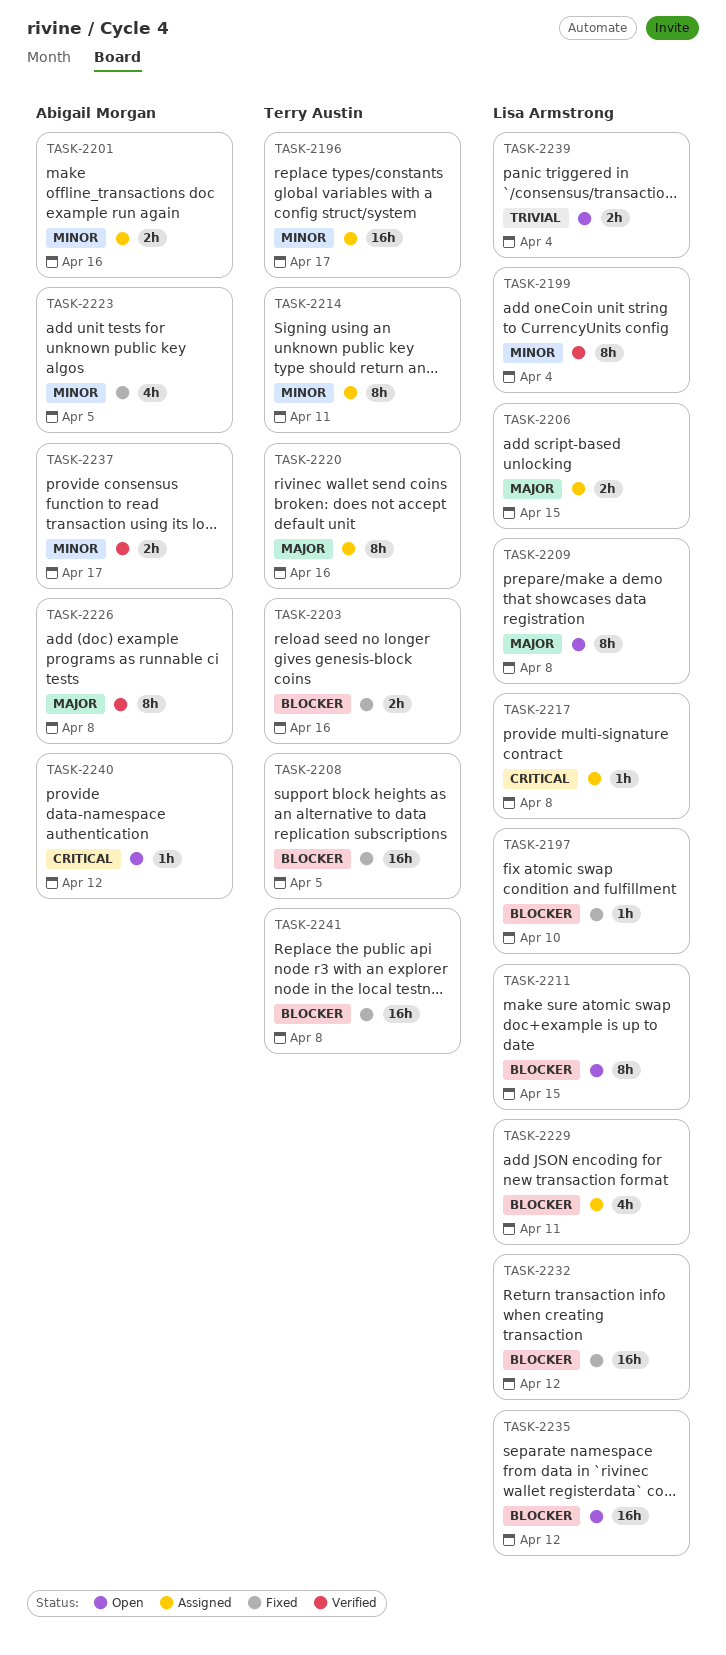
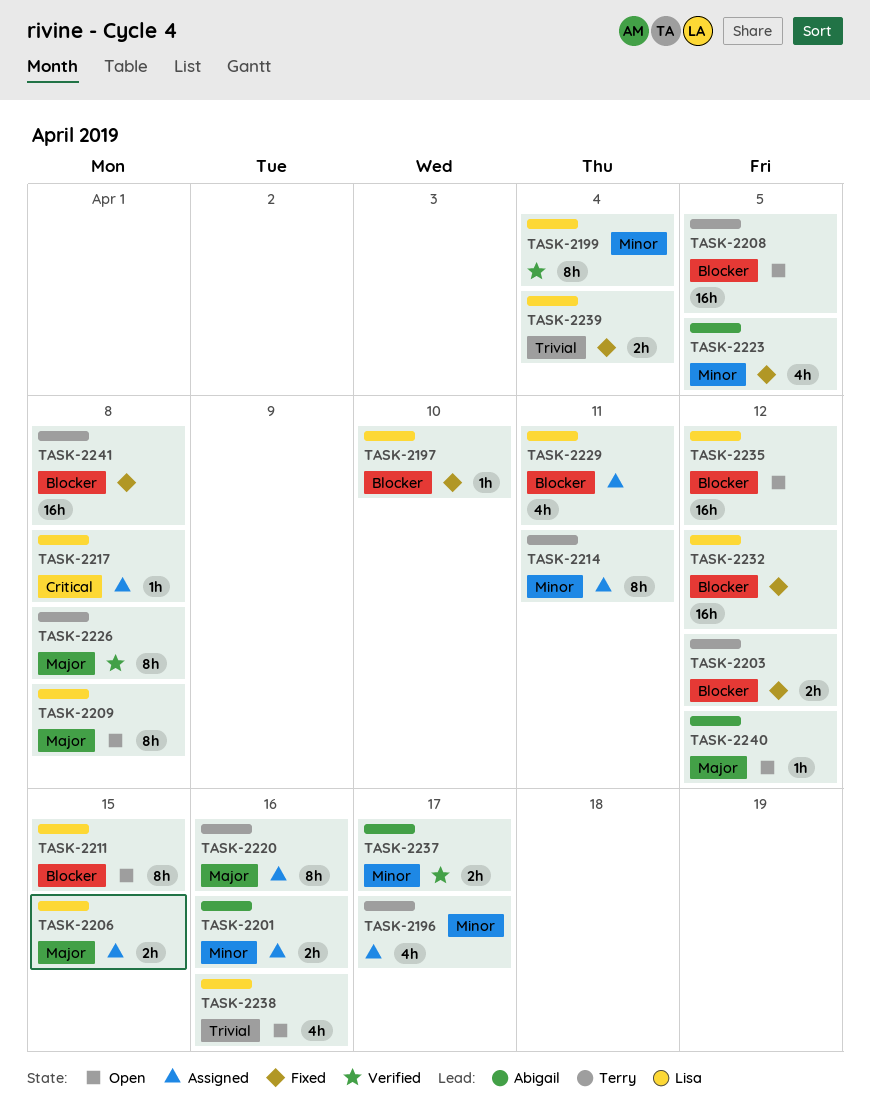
TASK-2196, estimate: 16h -> 4h
TASK-2203, due: Apr 16 -> Apr 12
TASK-2208, status: Fixed -> Open
TASK-2226, owner: Abigail Morgan -> Terry Austin
TASK-2238: none -> present
TASK-2239, status: Open -> Fixed
TASK-2240, priority: Critical -> Major

